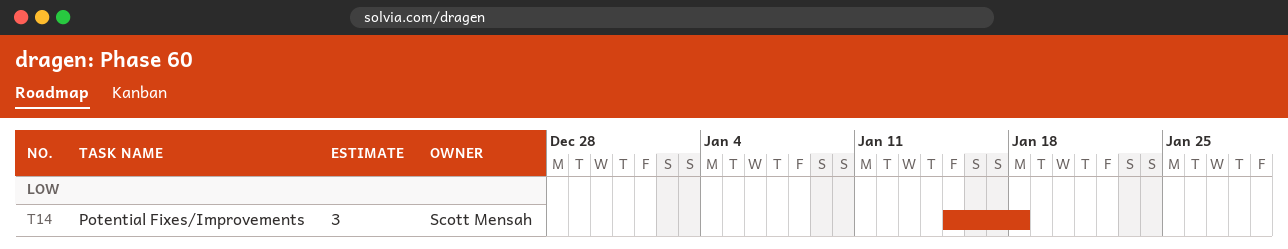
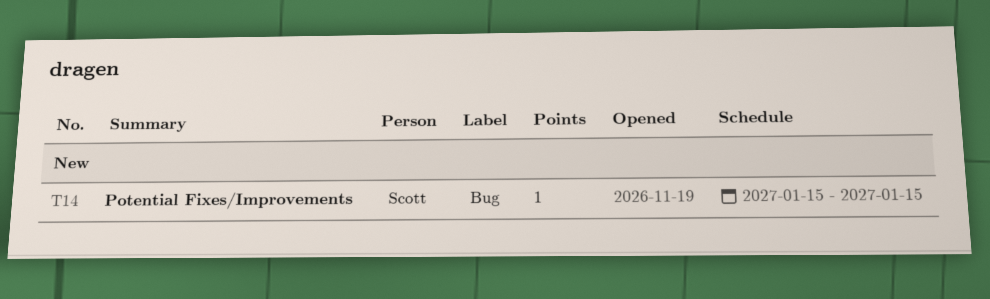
T14, estimate: 3 -> 1
T14, due: Jan 18 -> Jan 15

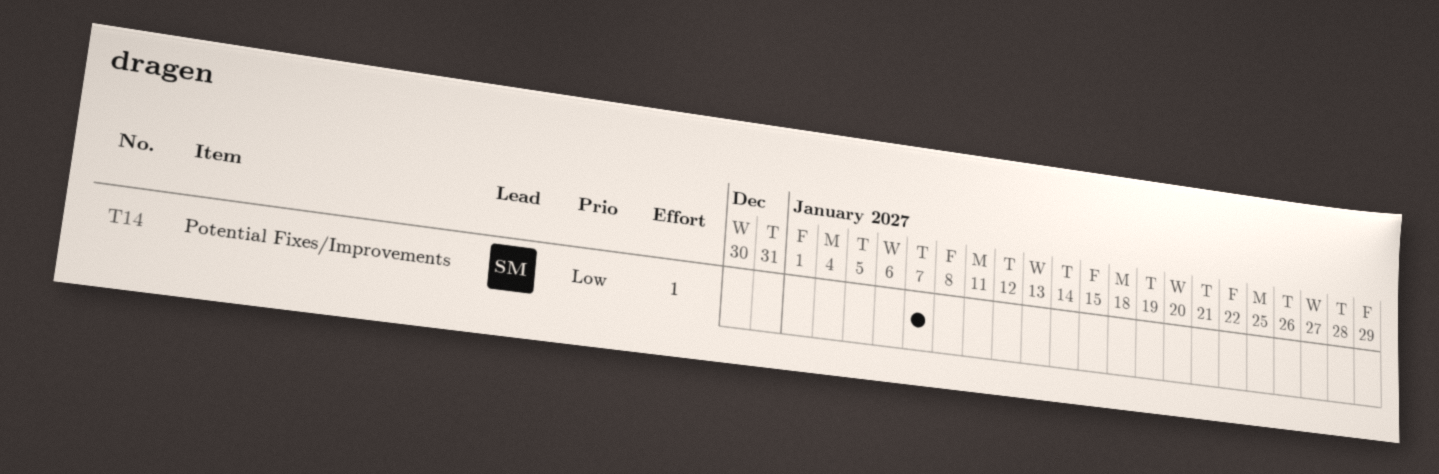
T14, start: Jan 15 -> Jan 7
T14, due: Jan 15 -> Jan 7

